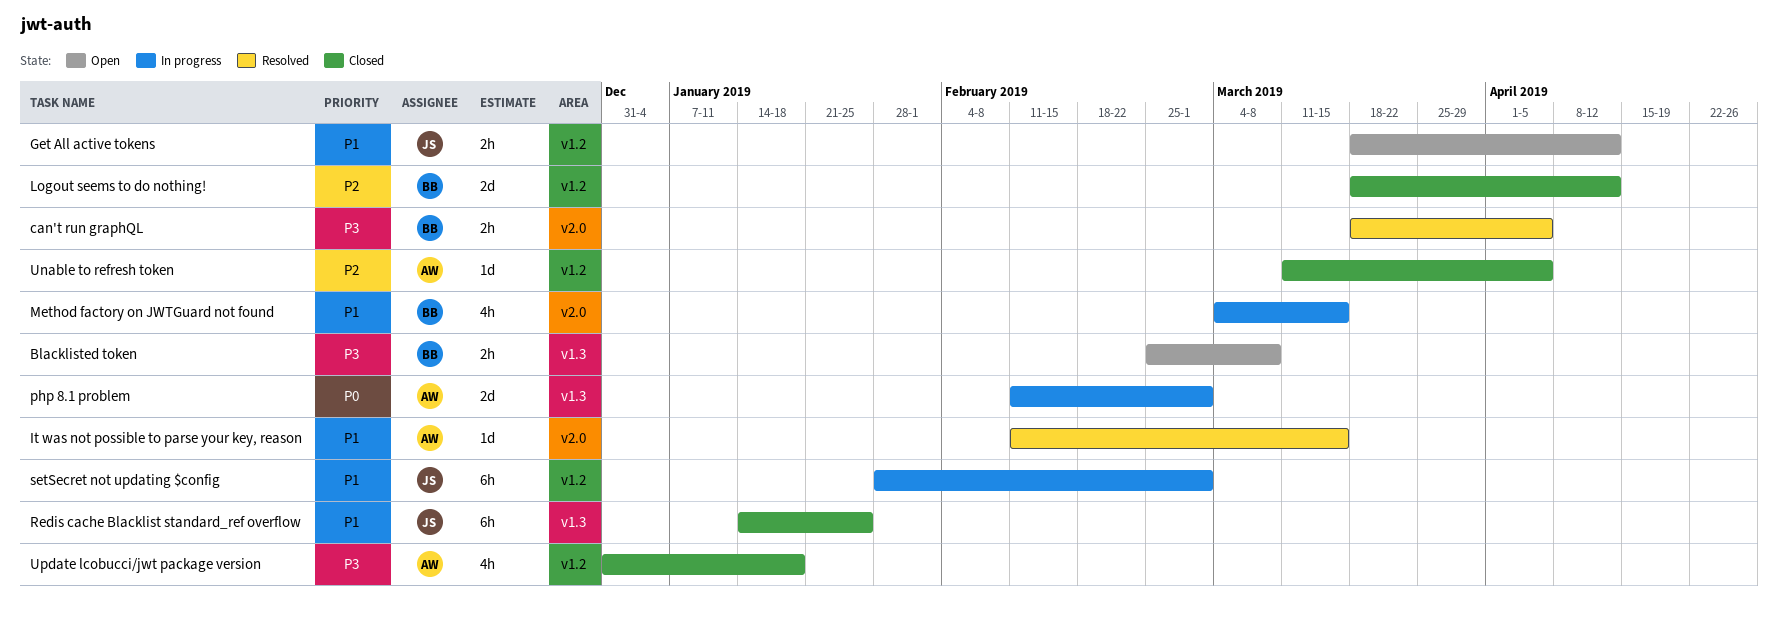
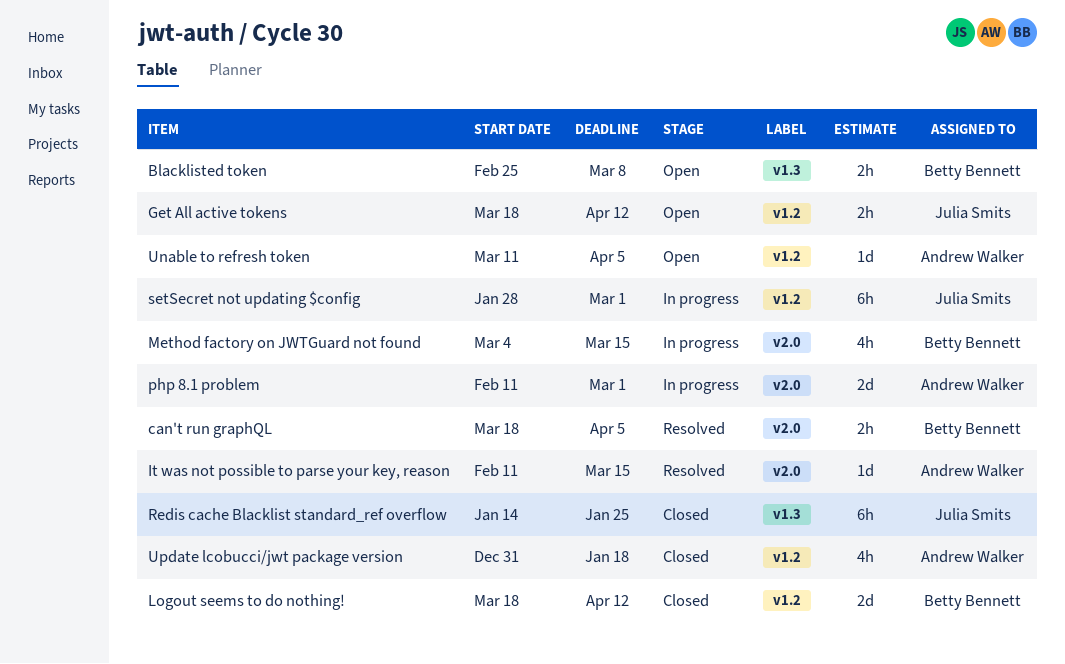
php 8.1 problem, label: v1.3 -> v2.0
Unable to refresh token, status: Closed -> Open

